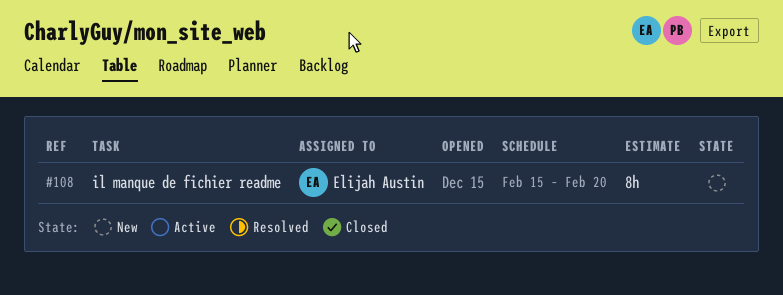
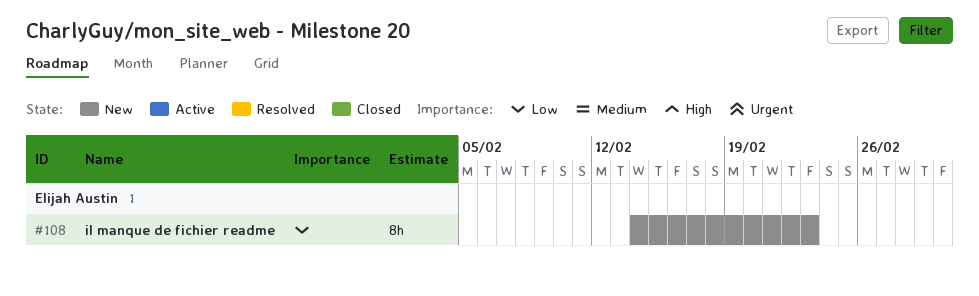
#108, start: Feb 15 -> Feb 14
#108, due: Feb 20 -> Feb 23

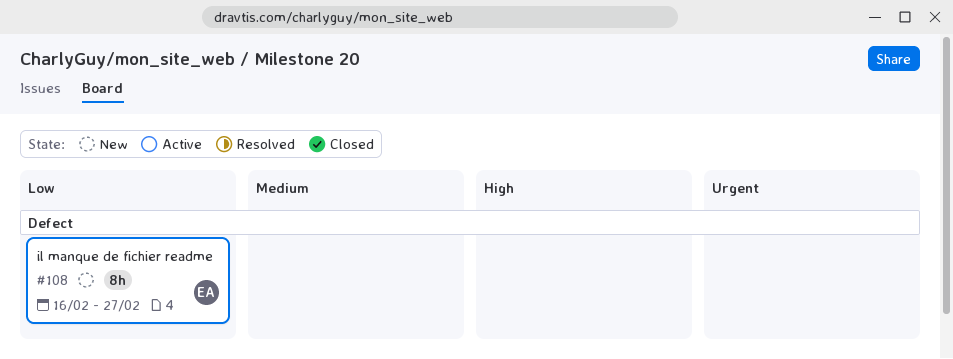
#108, start: Feb 14 -> Feb 16
#108, due: Feb 23 -> Feb 27

